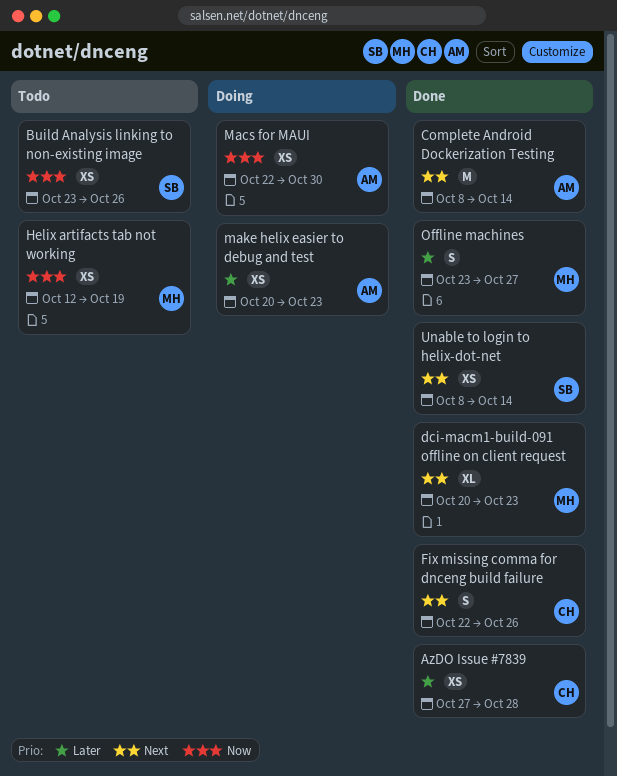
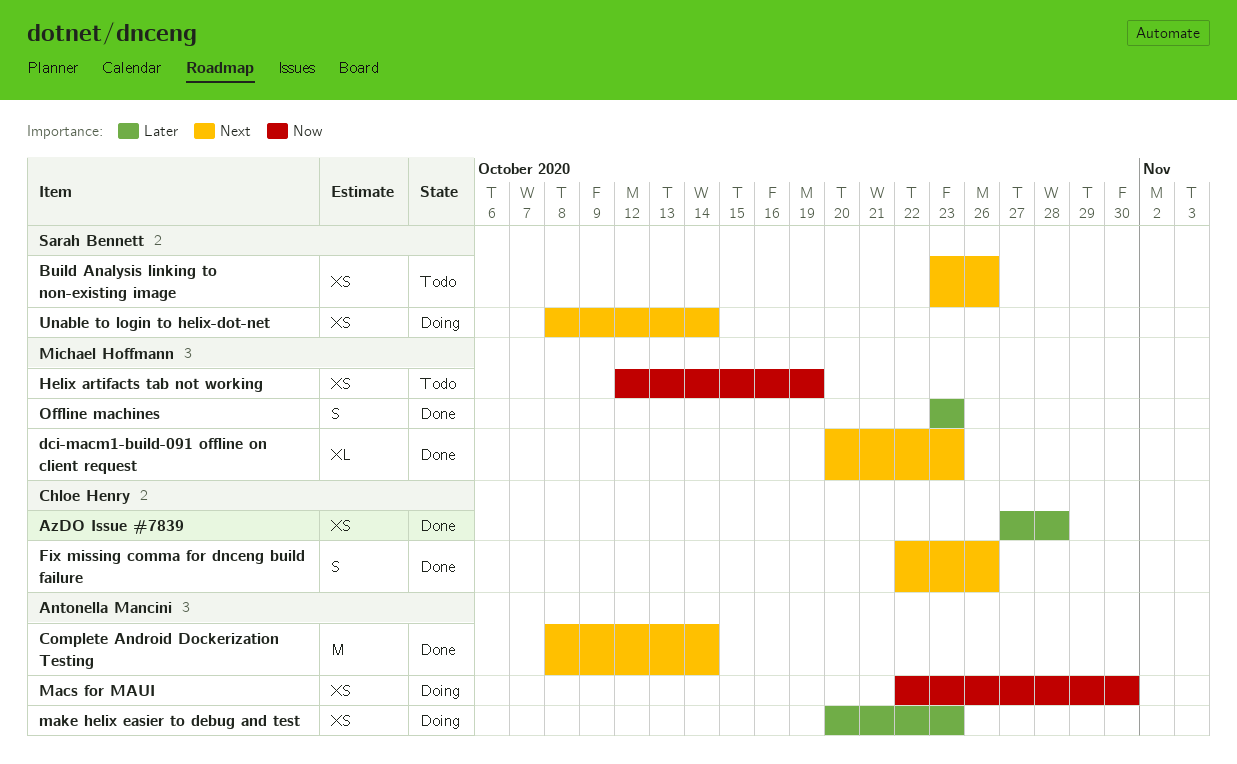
Build Analysis linking to non-existing image, priority: Now -> Next
Offline machines, due: Oct 27 -> Oct 23
Unable to login to helix-dot-net, status: Done -> Doing

